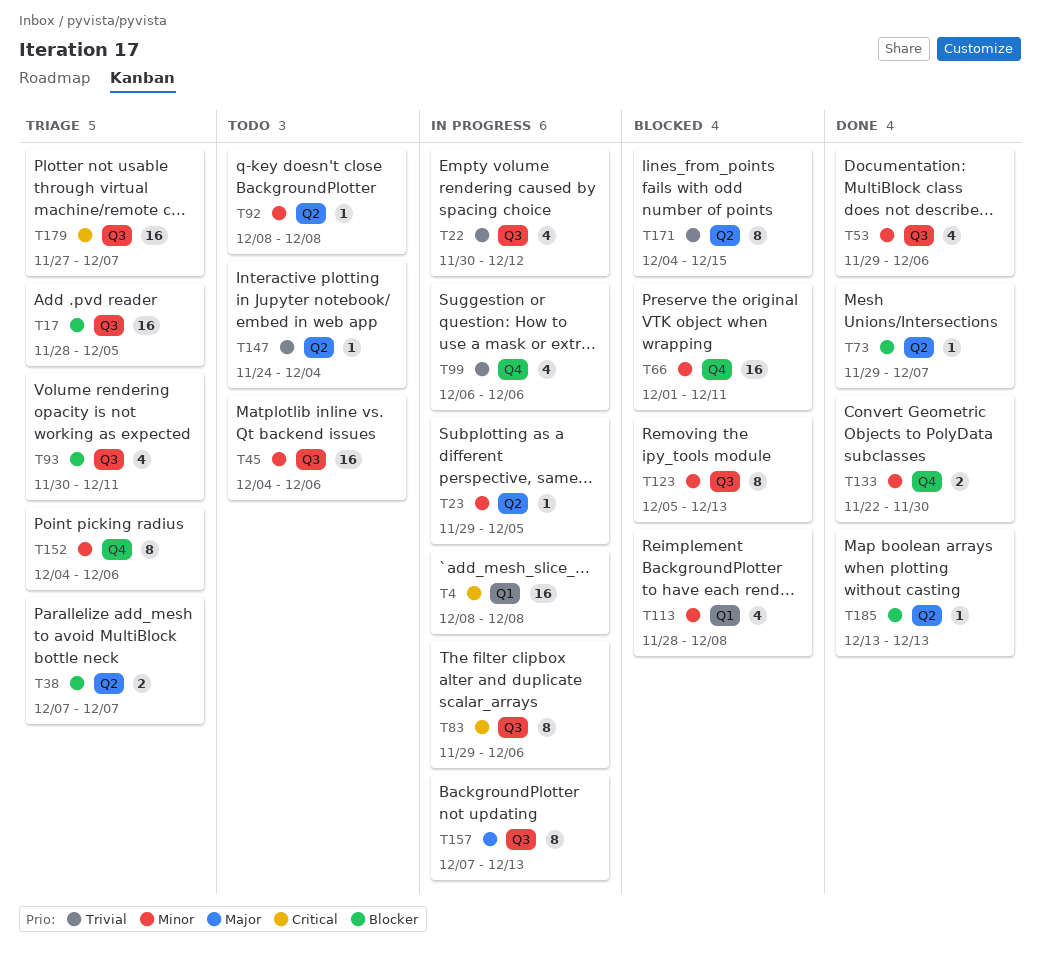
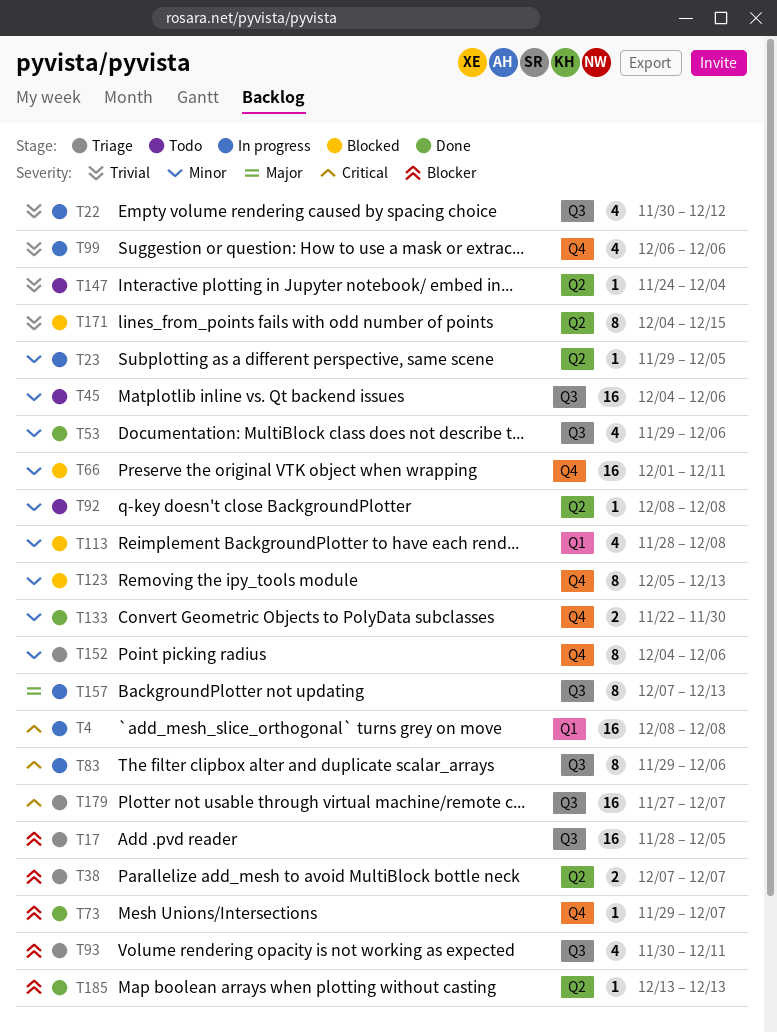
T73, label: Q2 -> Q4
T123, label: Q3 -> Q4

